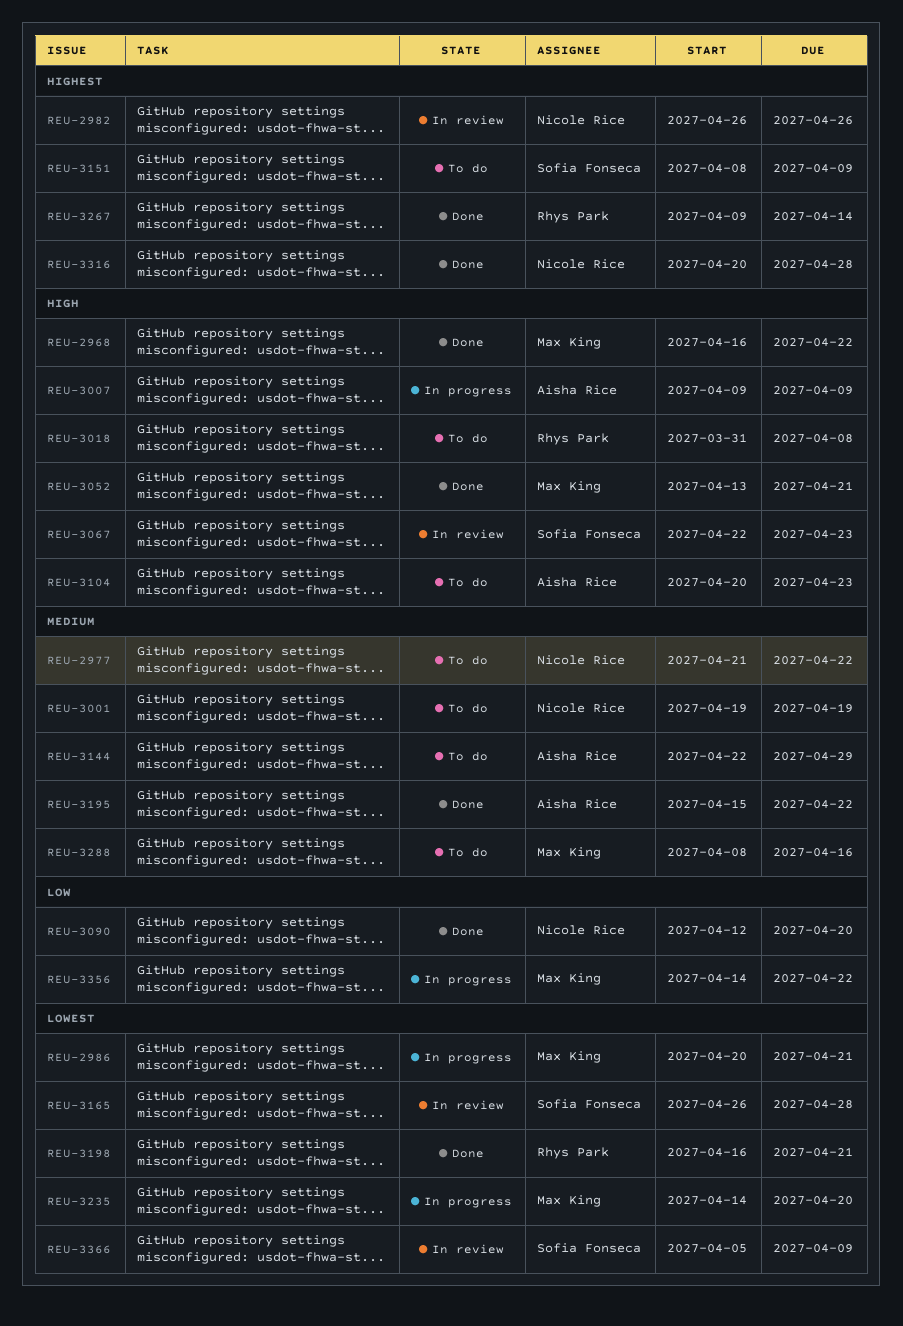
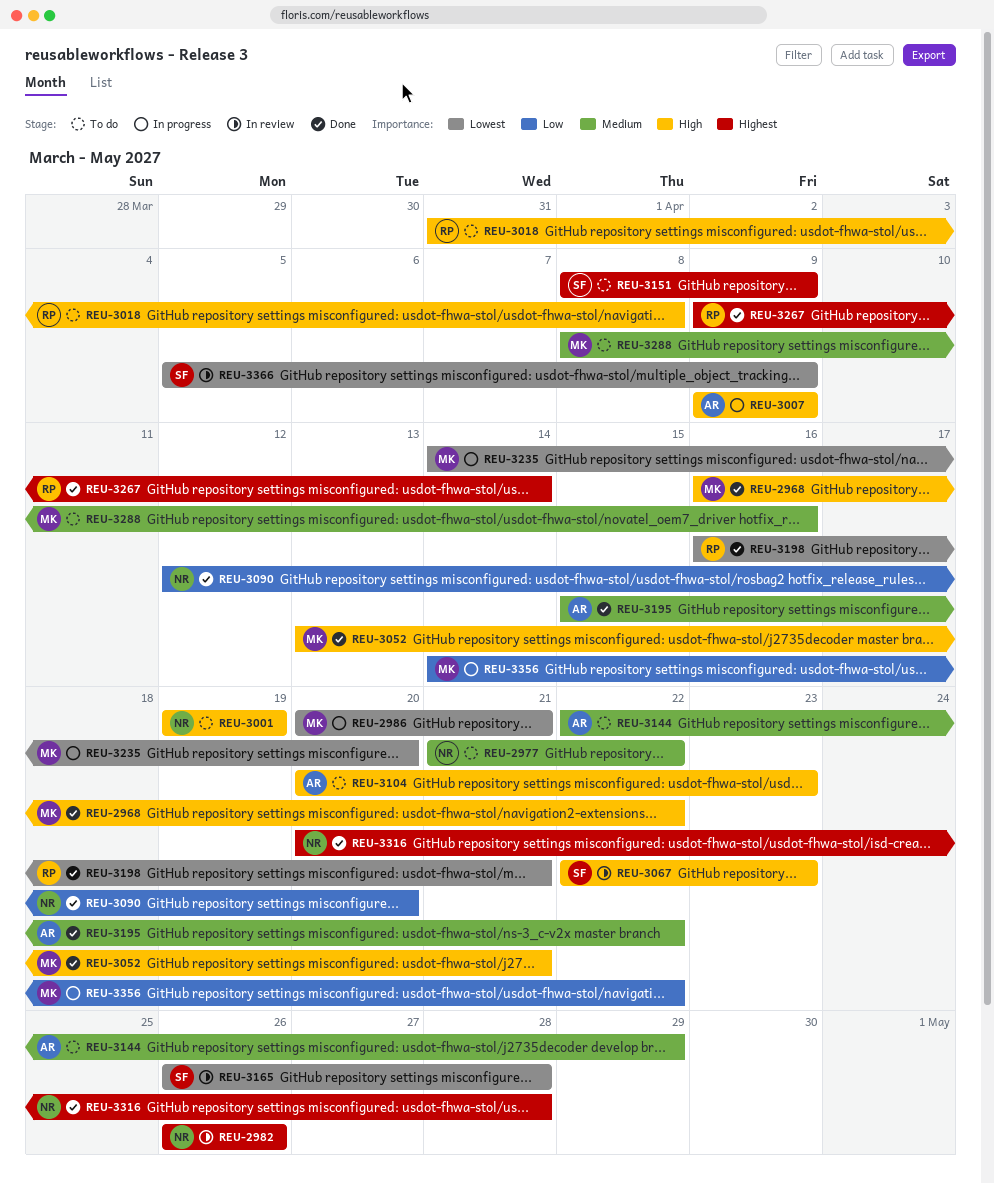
REU-3001, priority: Medium -> High

